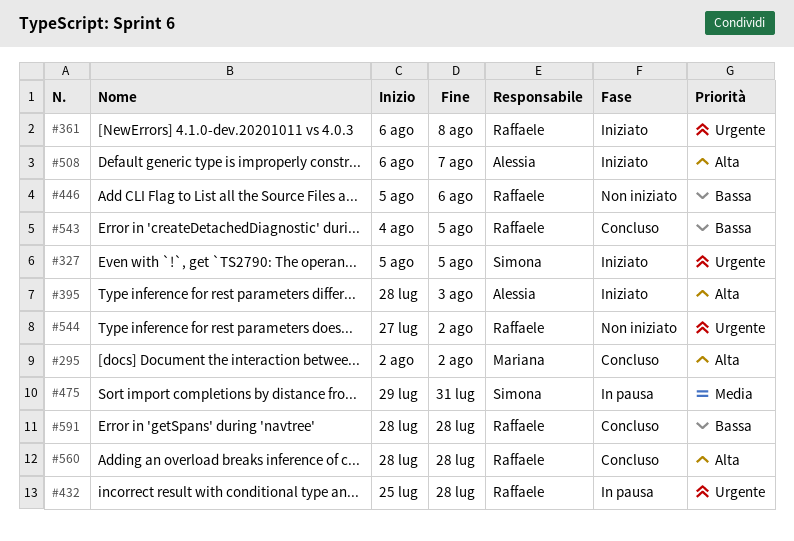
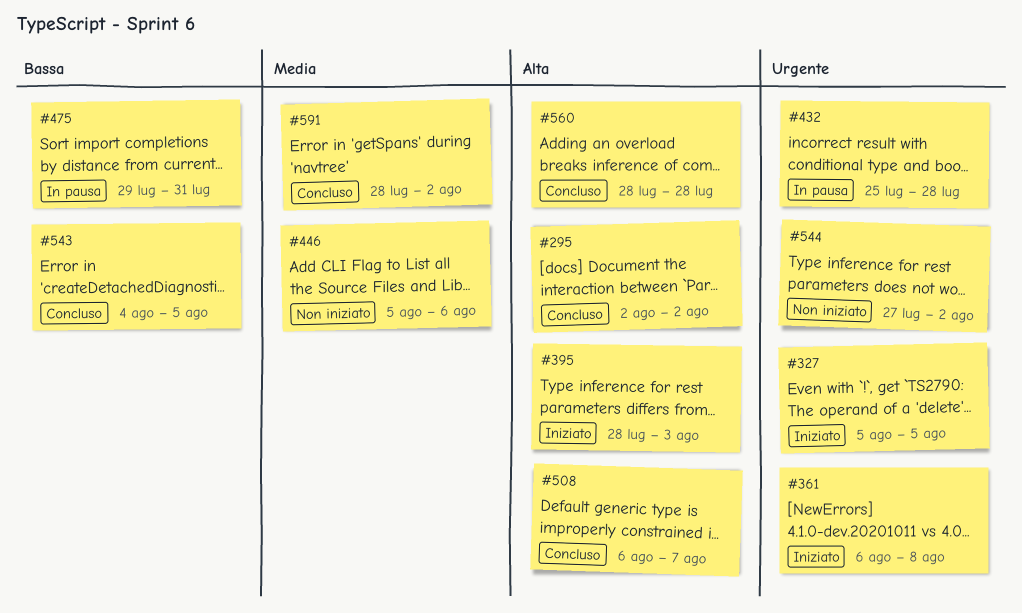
#446, priority: Bassa -> Media
#475, priority: Media -> Bassa
#508, status: Iniziato -> Concluso
#591, priority: Bassa -> Media
#591, due: Jul 28 -> Aug 2

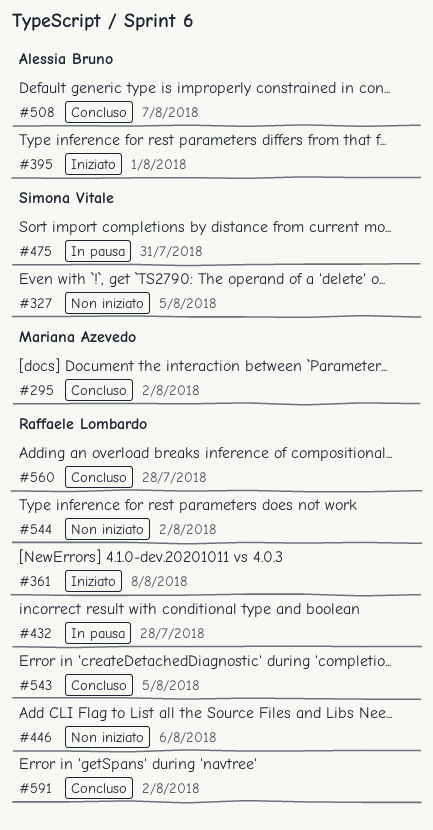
#327, status: Iniziato -> Non iniziato
#395, due: Aug 3 -> Aug 1

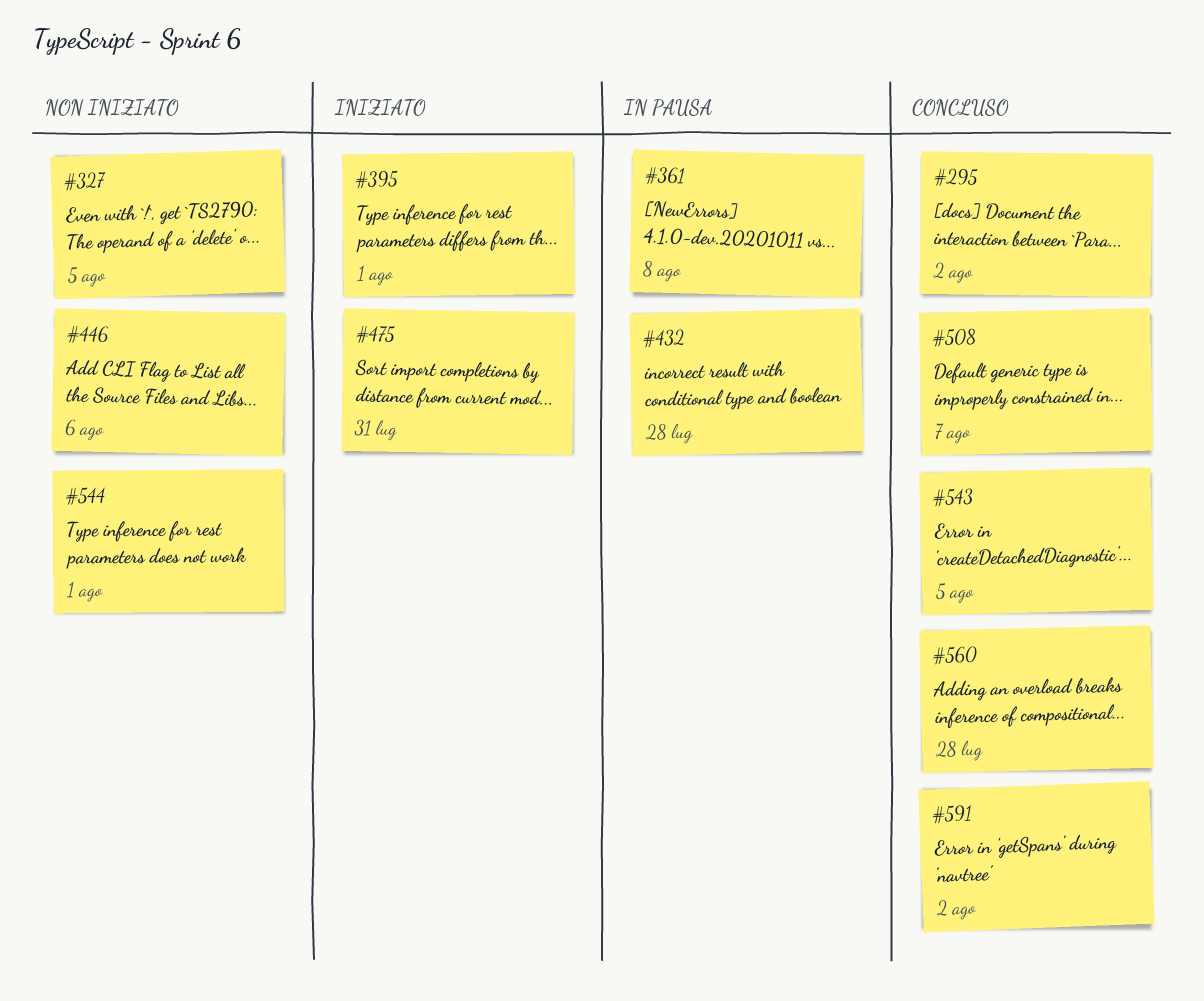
#361, status: Iniziato -> In pausa
#475, status: In pausa -> Iniziato
#544, due: Aug 2 -> Aug 1

